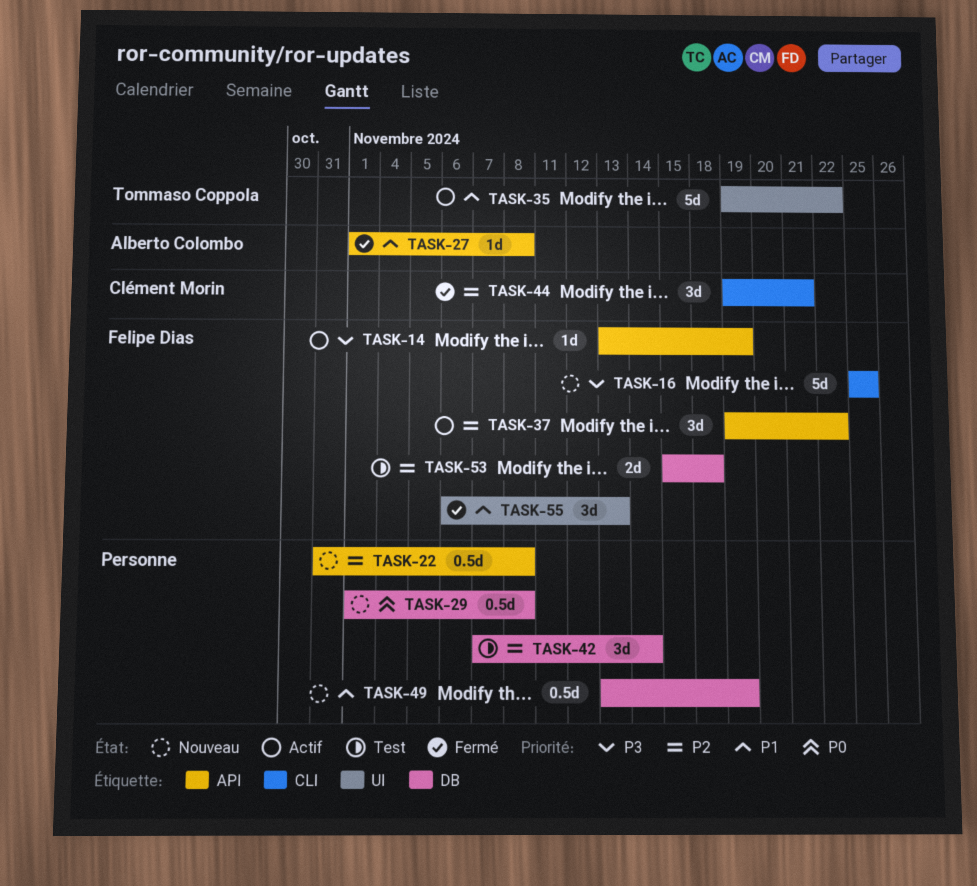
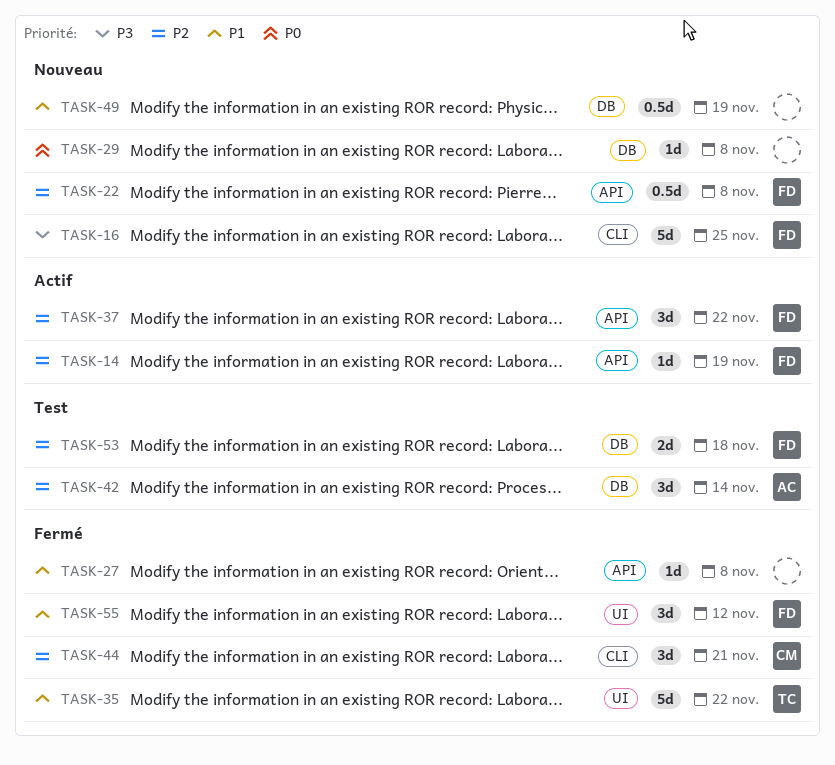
TASK-14, priority: P3 -> P2
TASK-22, owner: none -> Felipe Dias
TASK-27, owner: Alberto Colombo -> none
TASK-29, estimate: 0.5d -> 1d
TASK-35, status: Actif -> Fermé
TASK-42, owner: none -> Alberto Colombo
TASK-55, due: Nov 13 -> Nov 12

